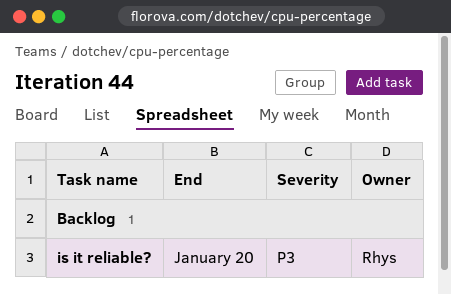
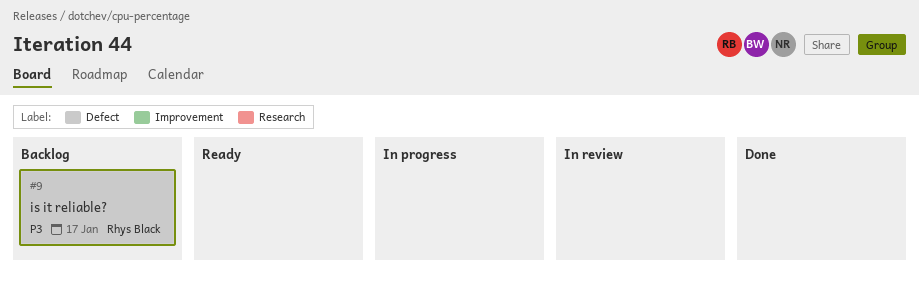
is it reliable?, due: Jan 20 -> Jan 17

